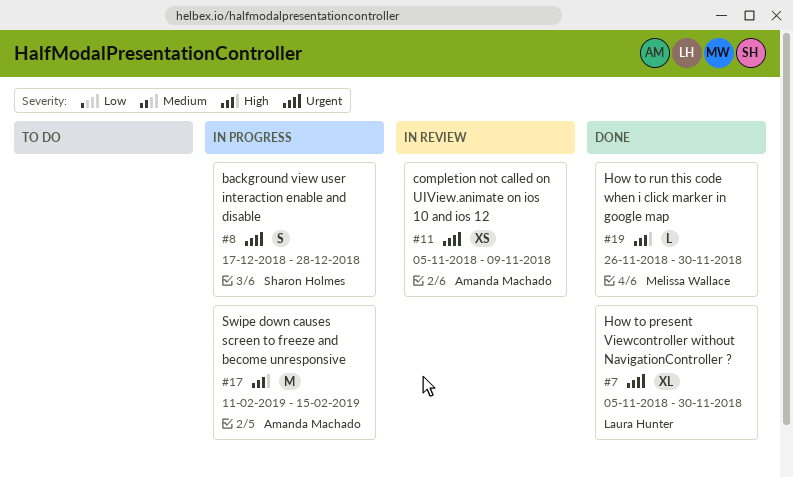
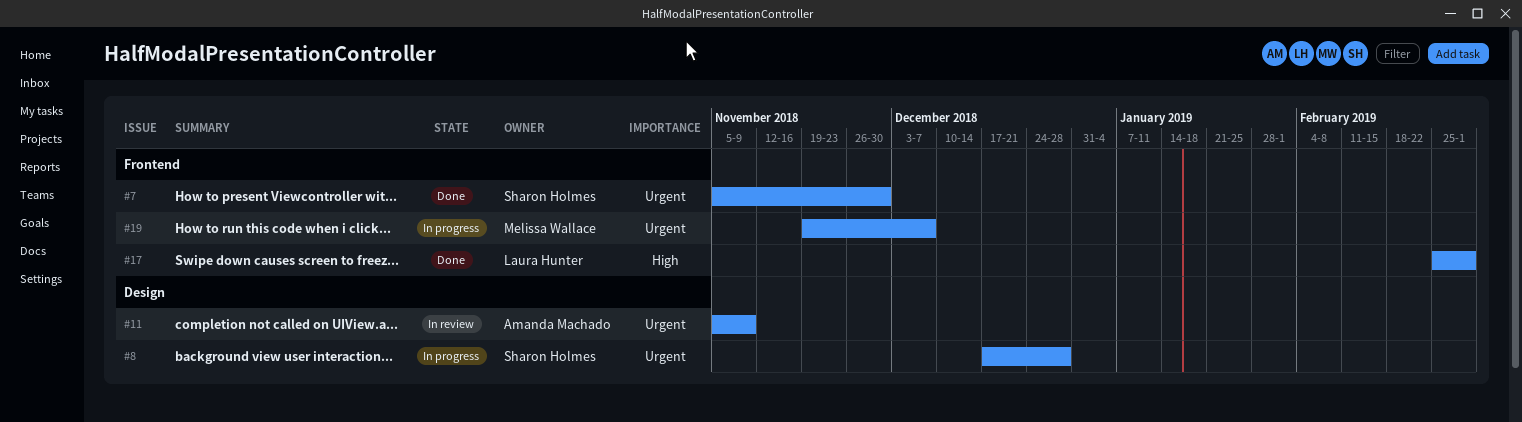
#7, owner: Laura Hunter -> Sharon Holmes
#17, status: In progress -> Done
#17, owner: Amanda Machado -> Laura Hunter
#17, start: Feb 11 -> Feb 25
#17, due: Feb 15 -> Mar 1
#19, status: Done -> In progress
#19, priority: High -> Urgent
#19, start: Nov 26 -> Nov 19
#19, due: Nov 30 -> Dec 7

